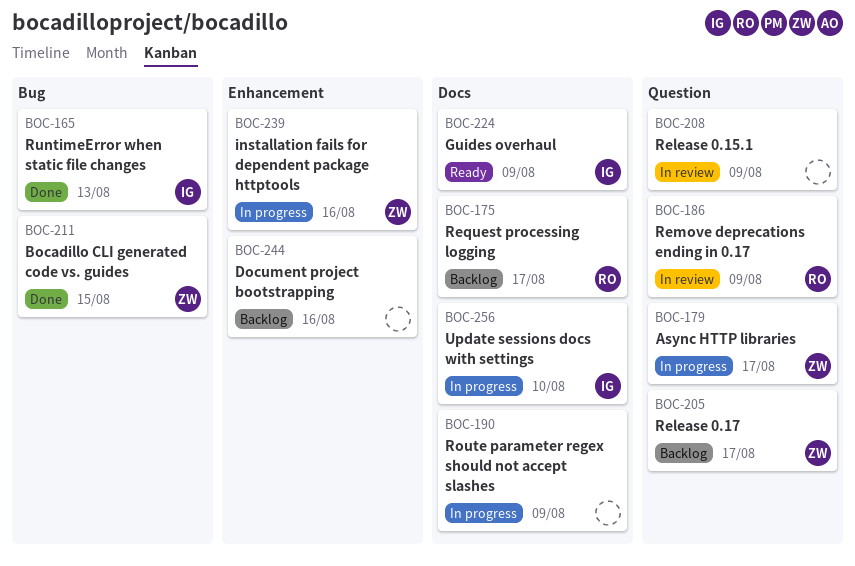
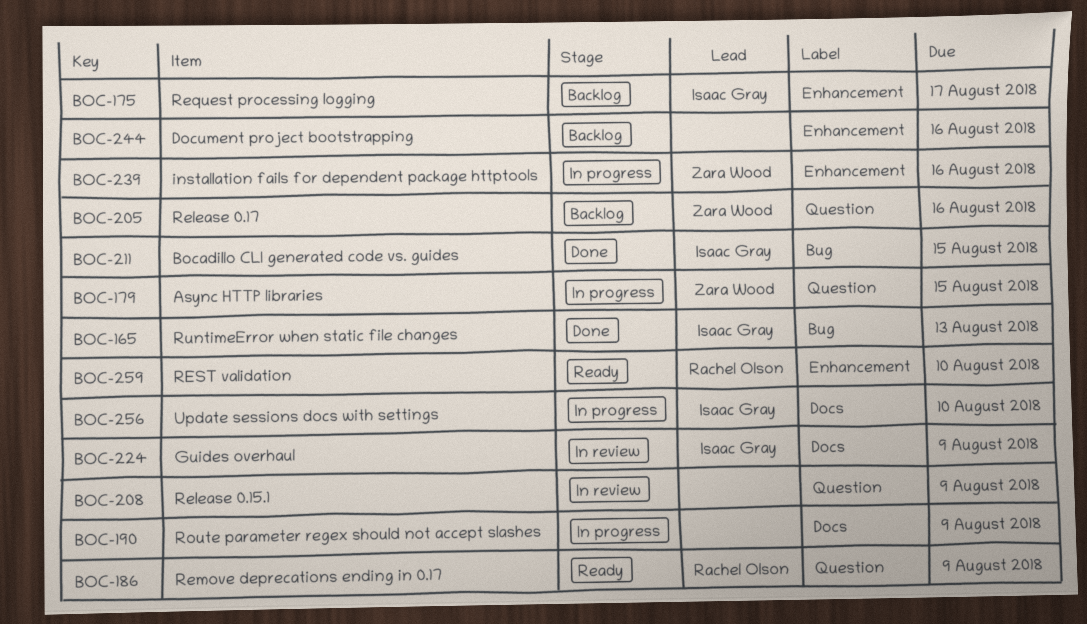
BOC-175, owner: Rachel Olson -> Isaac Gray
BOC-175, label: Docs -> Enhancement
BOC-179, due: Aug 17 -> Aug 15
BOC-186, status: In review -> Ready
BOC-205, due: Aug 17 -> Aug 16
BOC-211, owner: Zara Wood -> Isaac Gray
BOC-224, status: Ready -> In review
BOC-259: none -> present

